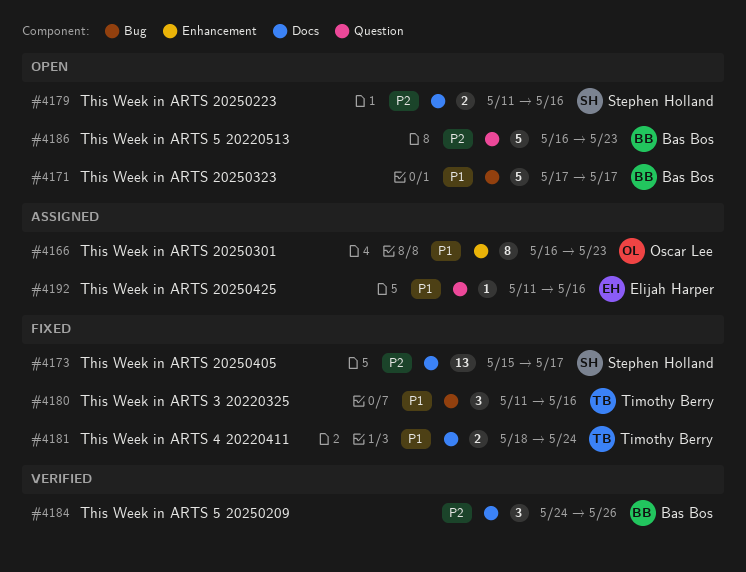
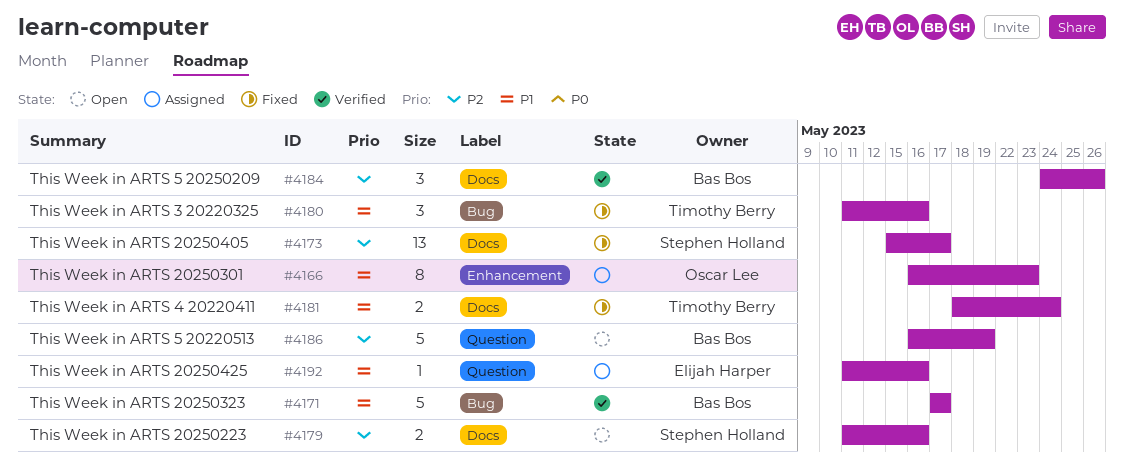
#4171, status: Open -> Verified
#4186, due: May 23 -> May 19

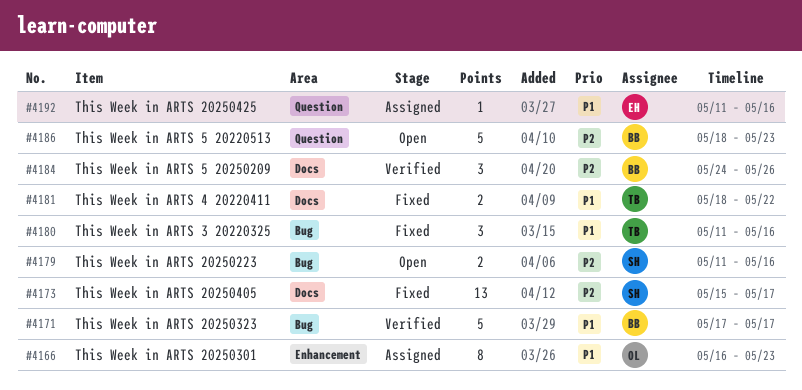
#4179, label: Docs -> Bug
#4181, due: May 24 -> May 22
#4186, start: May 16 -> May 18
#4186, due: May 19 -> May 23

